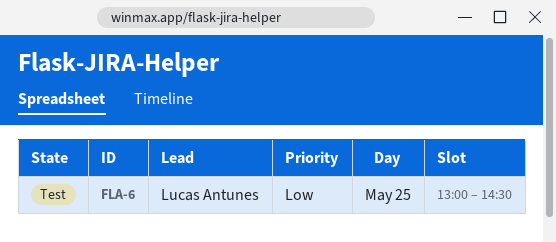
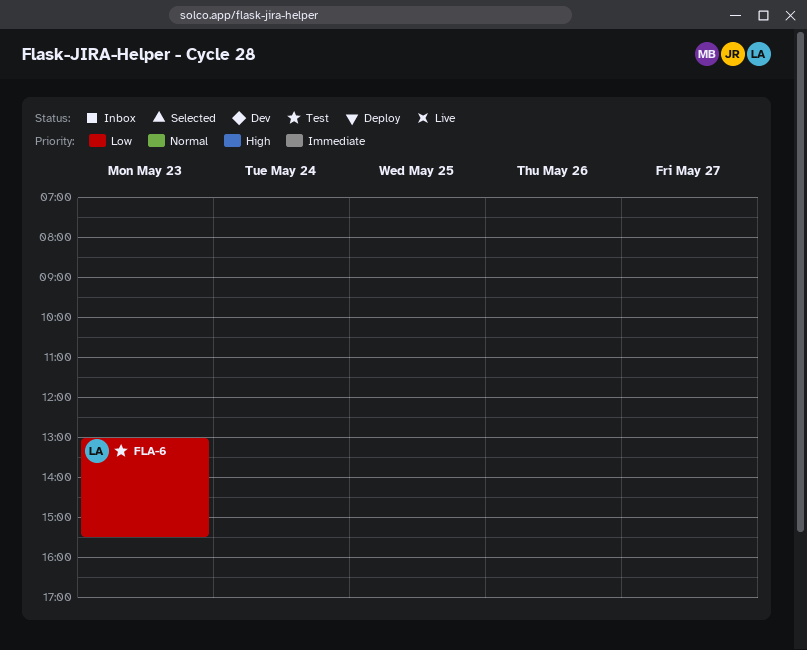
FLA-6, day: May 25 -> May 23
FLA-6, ends: 14:30 -> 15:30

